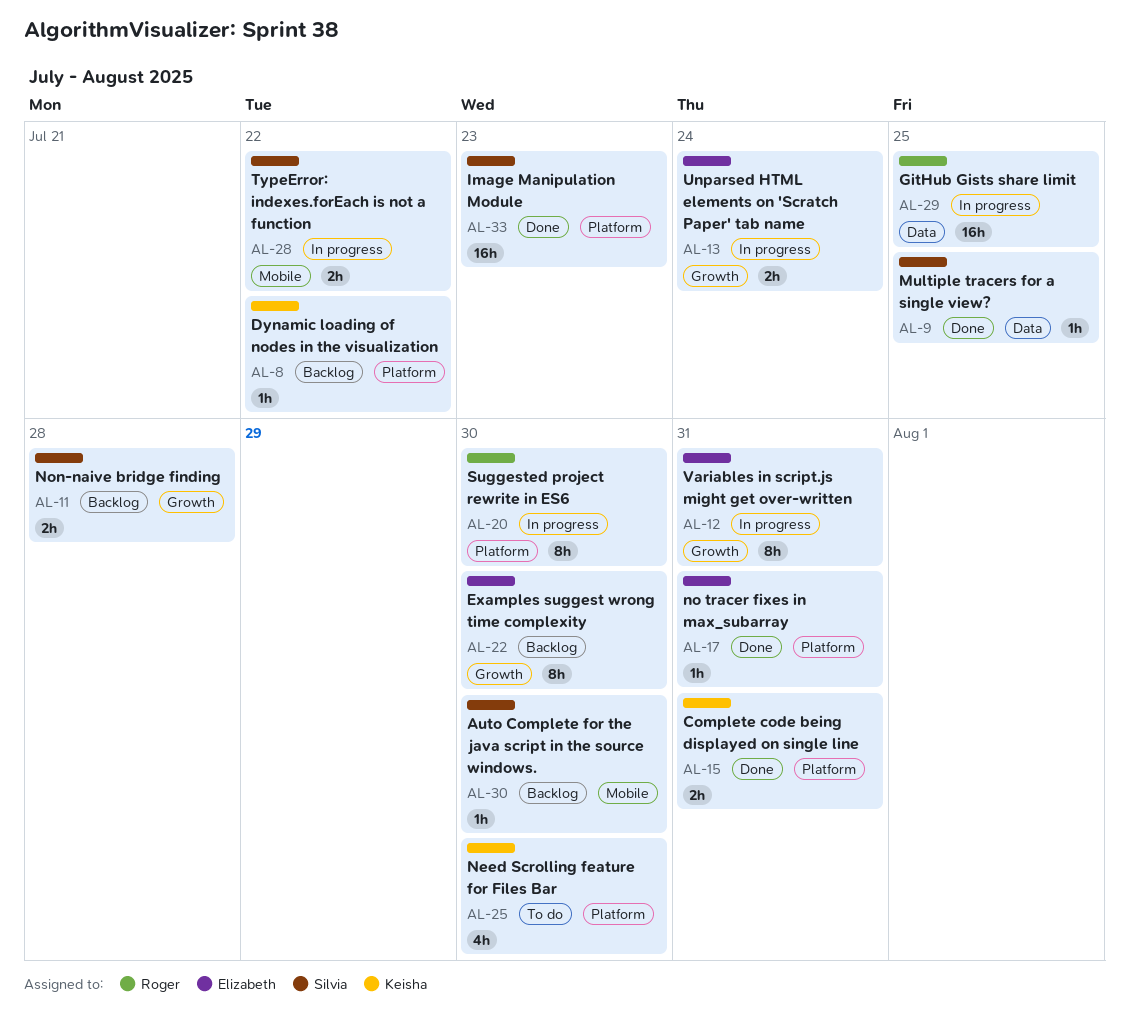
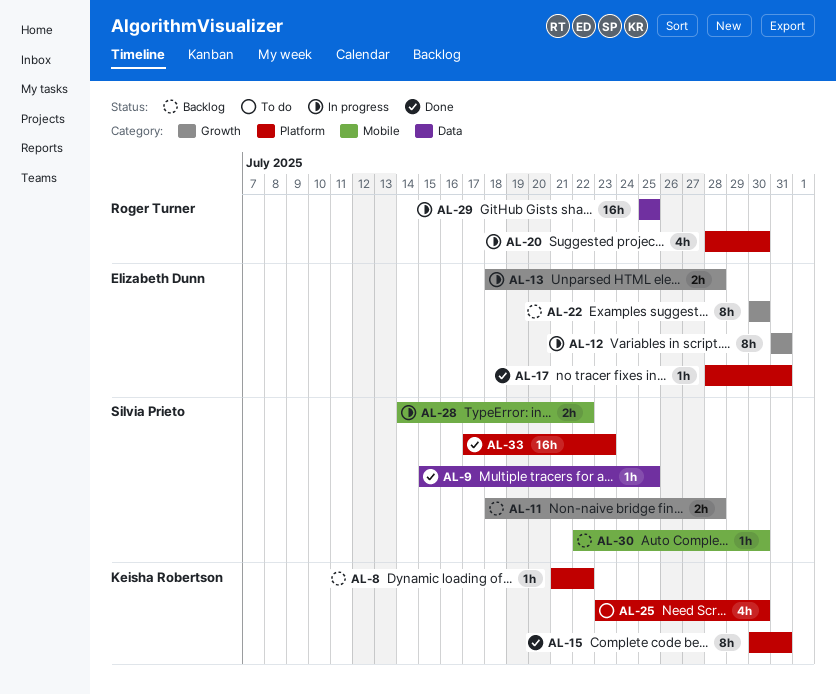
AL-13, due: Jul 24 -> Jul 28
AL-15, estimate: 2h -> 8h
AL-20, estimate: 8h -> 4h

